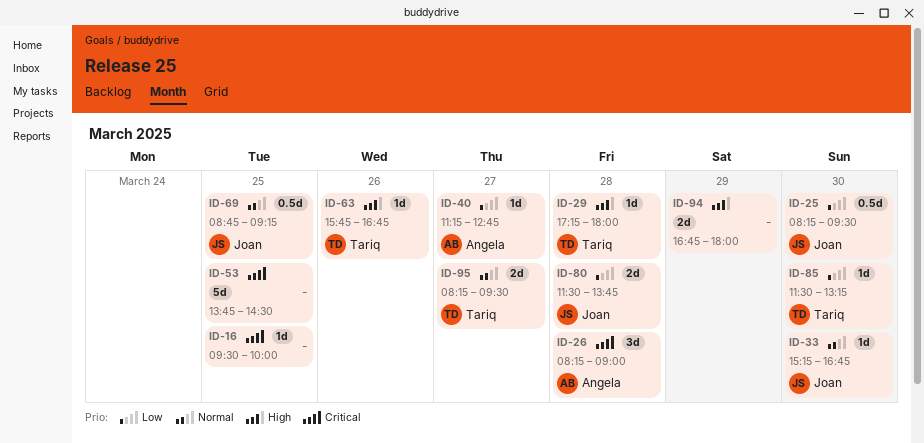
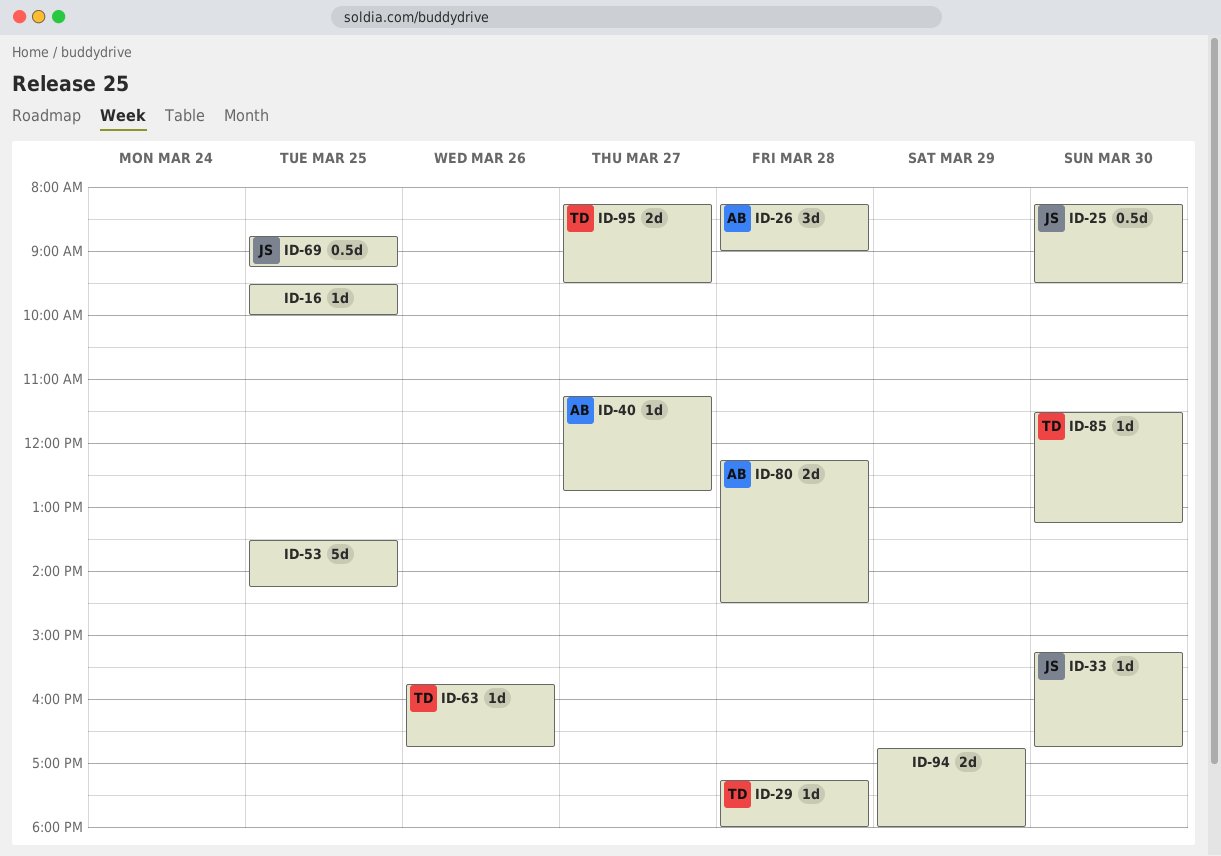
ID-53, begins: 13:45 -> 13:30
ID-53, ends: 14:30 -> 14:15
ID-80, owner: Joan -> Angela
ID-80, begins: 11:30 -> 12:15
ID-80, ends: 13:45 -> 14:30

